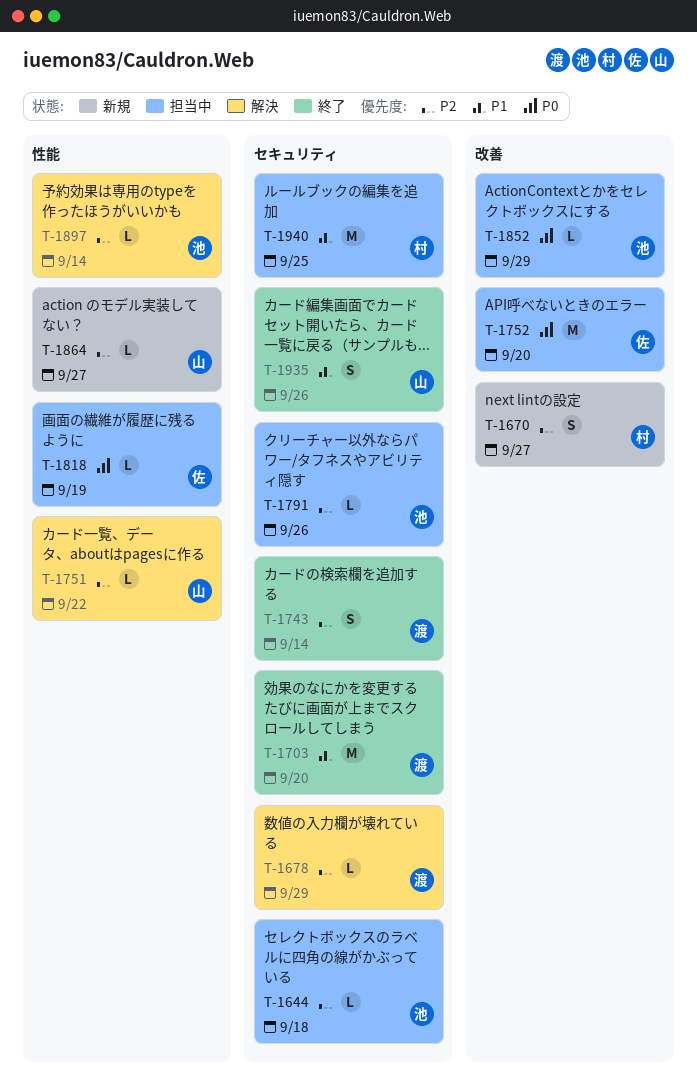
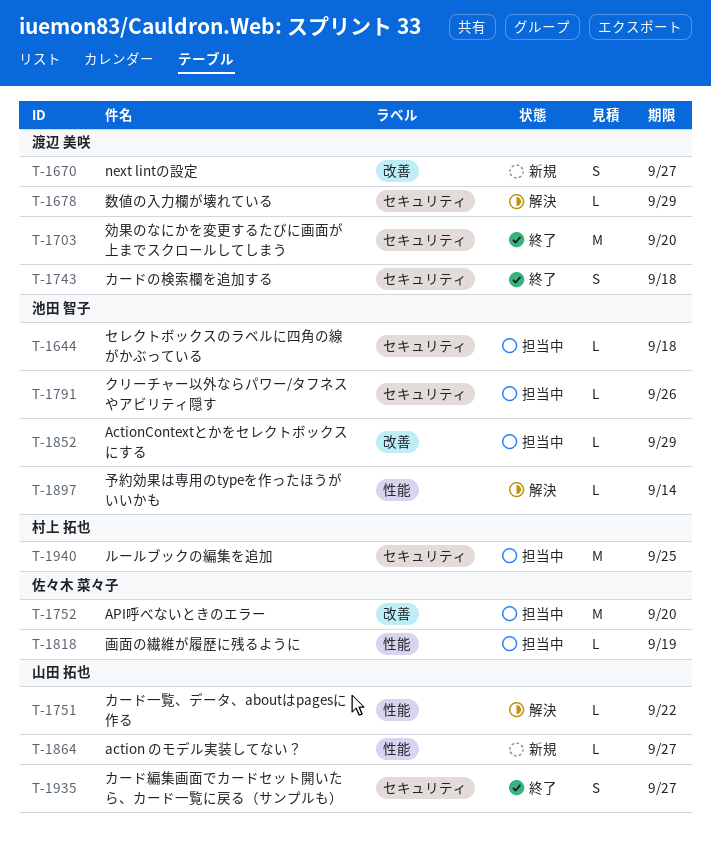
T-1670, owner: 村上 拓也 -> 渡辺 美咲
T-1743, due: Sep 14 -> Sep 18
T-1935, due: Sep 26 -> Sep 27

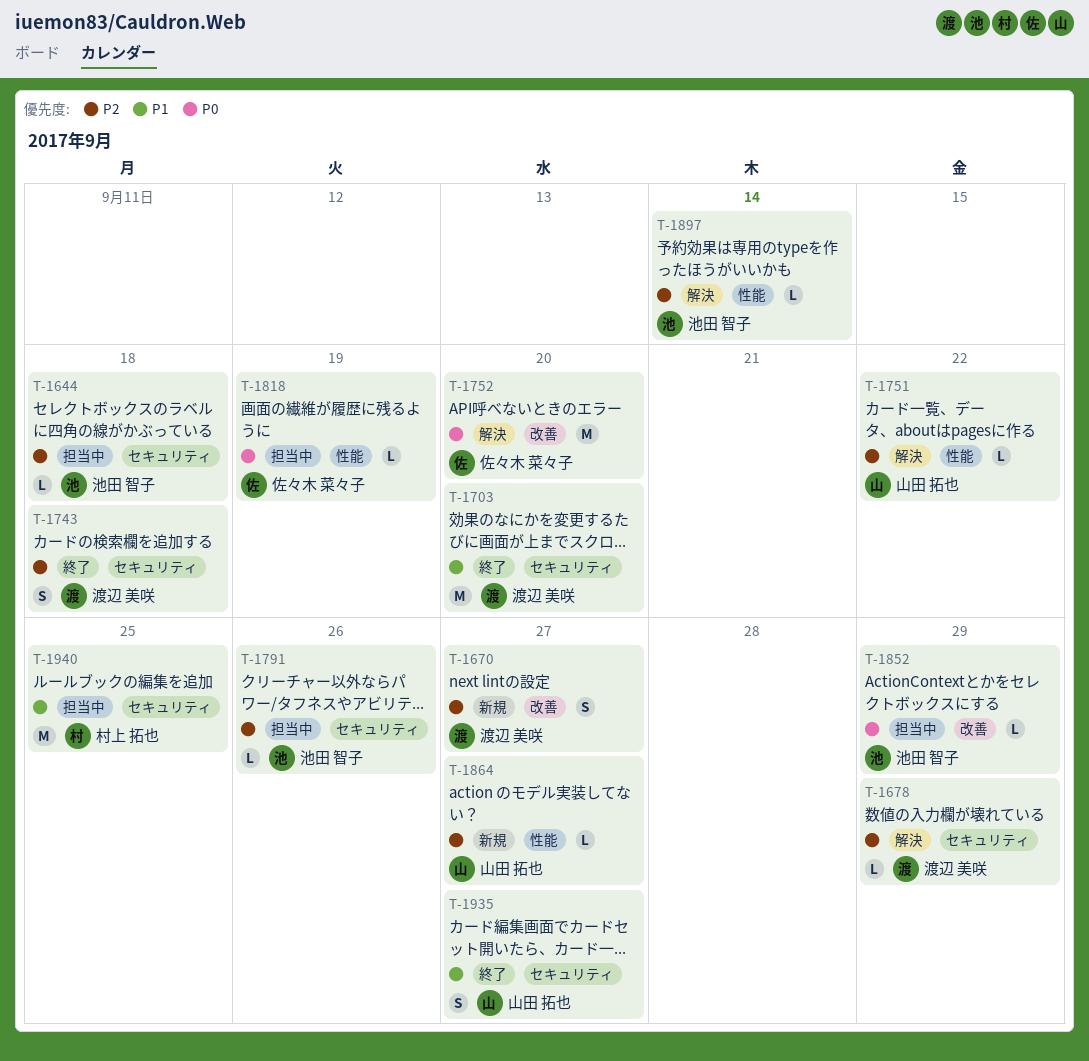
T-1752, status: 担当中 -> 解決

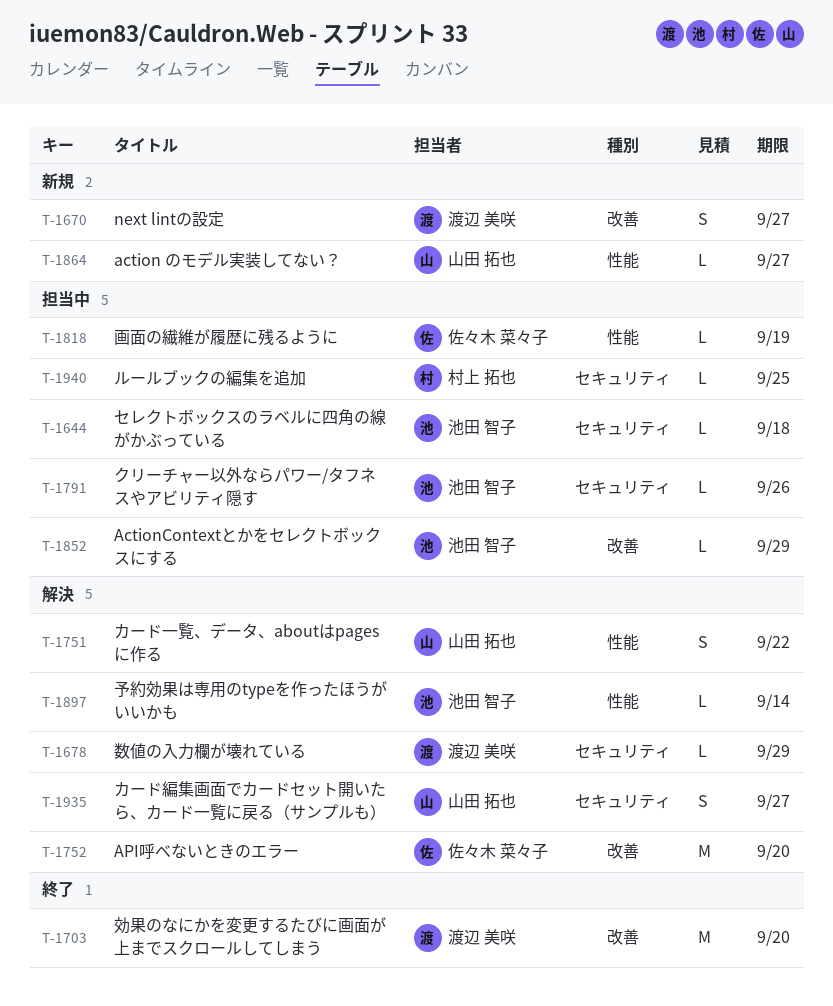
T-1703, label: セキュリティ -> 改善
T-1743: present -> none
T-1751, estimate: L -> S
T-1935, status: 終了 -> 解決
T-1940, estimate: M -> L

